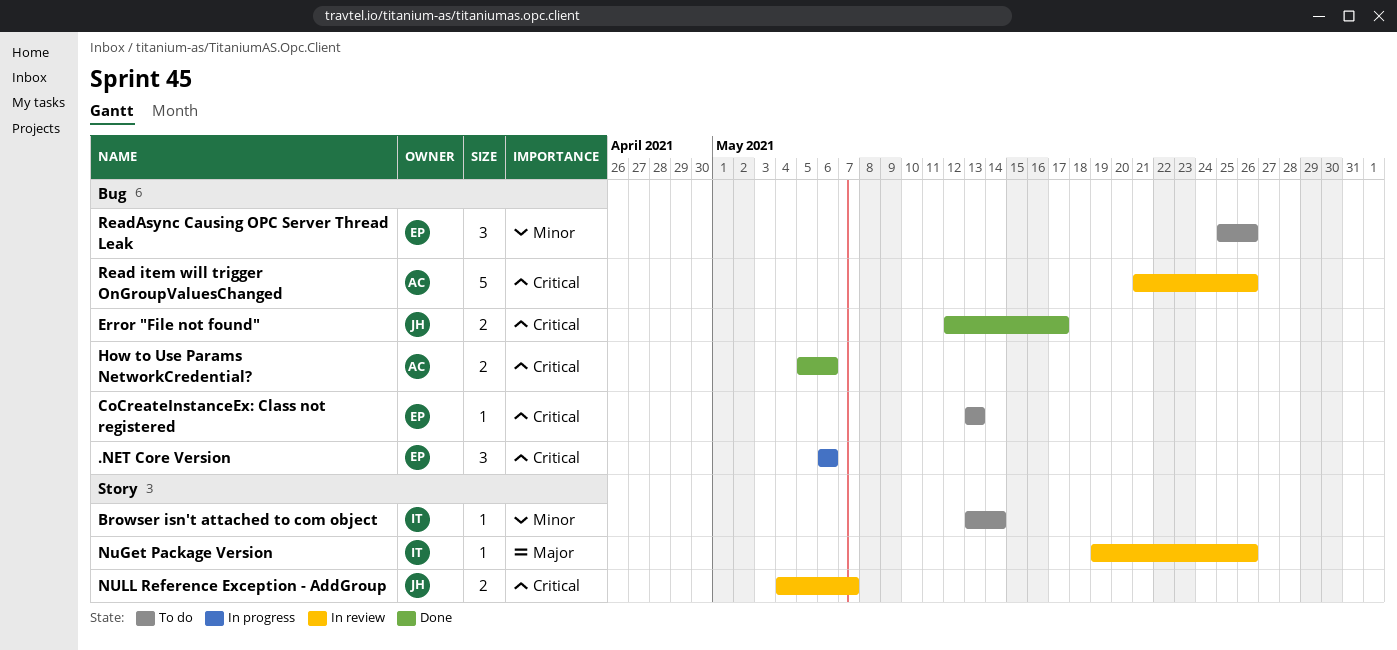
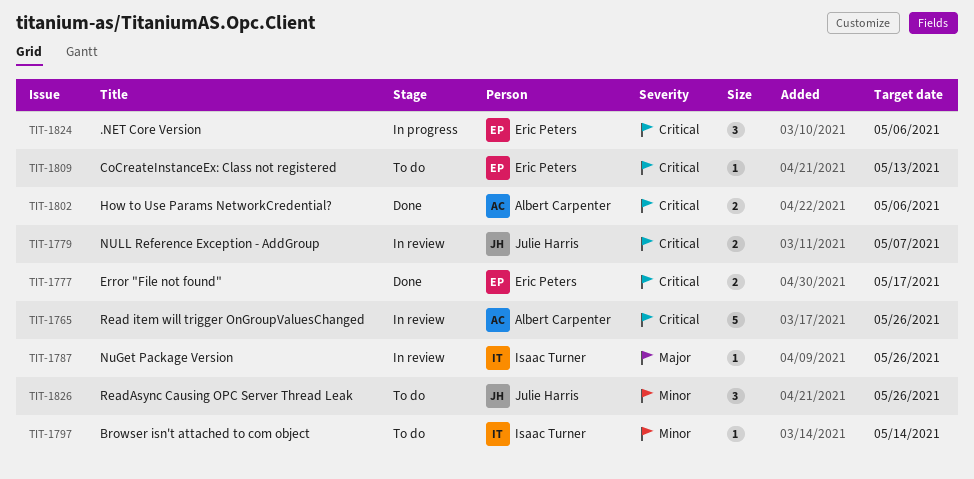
Error "File not found", owner: Julie Harris -> Eric Peters
ReadAsync Causing OPC Server Thread Leak, owner: Eric Peters -> Julie Harris

